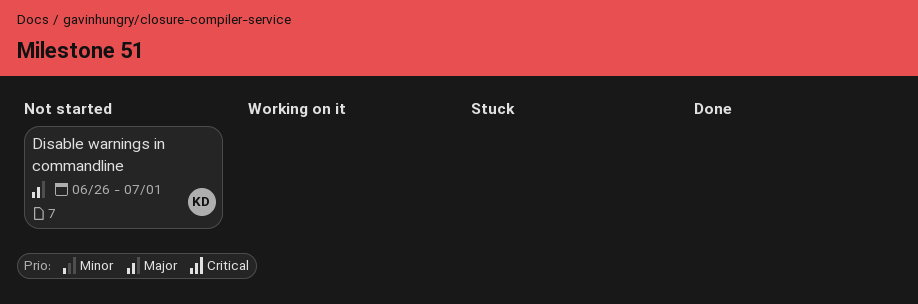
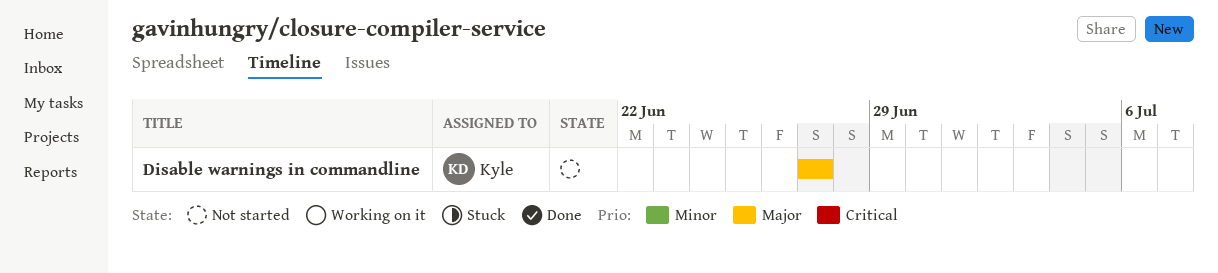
Disable warnings in commandline, start: Jun 26 -> Jun 27
Disable warnings in commandline, due: Jul 1 -> Jun 27

